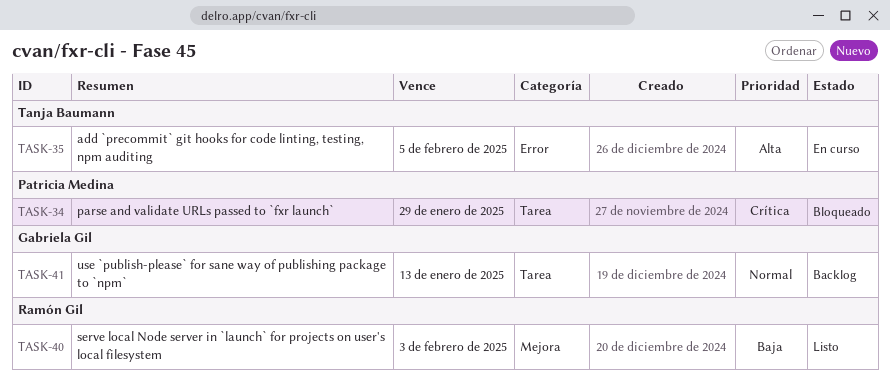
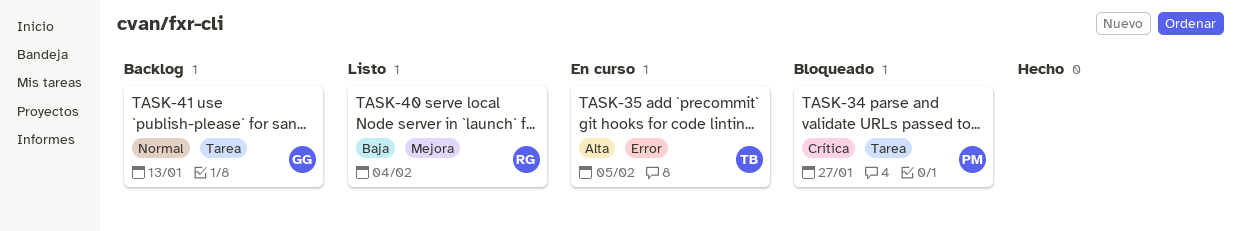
TASK-34, due: Jan 29 -> Jan 27
TASK-40, due: Feb 3 -> Feb 4

